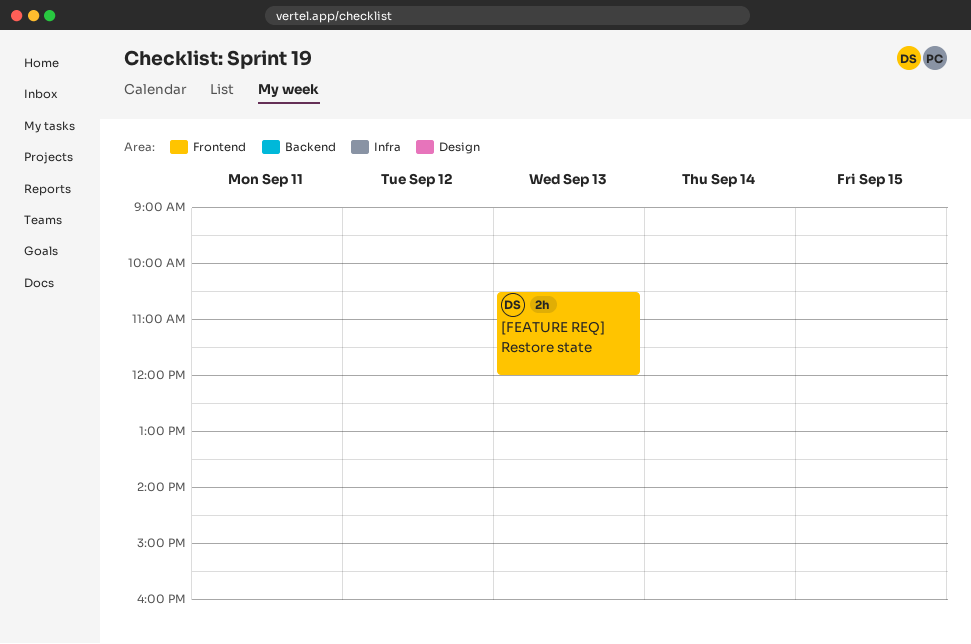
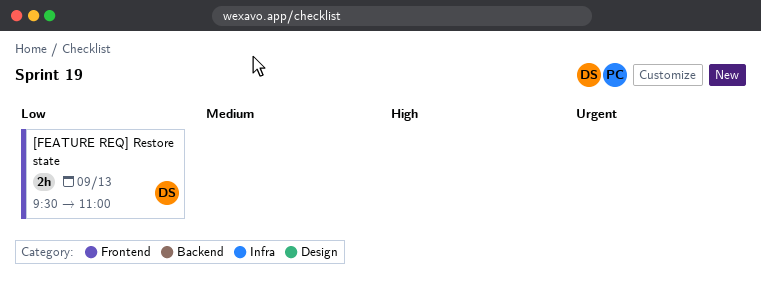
[FEATURE REQ] Restore state, begins: 10:30 -> 09:30
[FEATURE REQ] Restore state, ends: 12:00 -> 11:00

